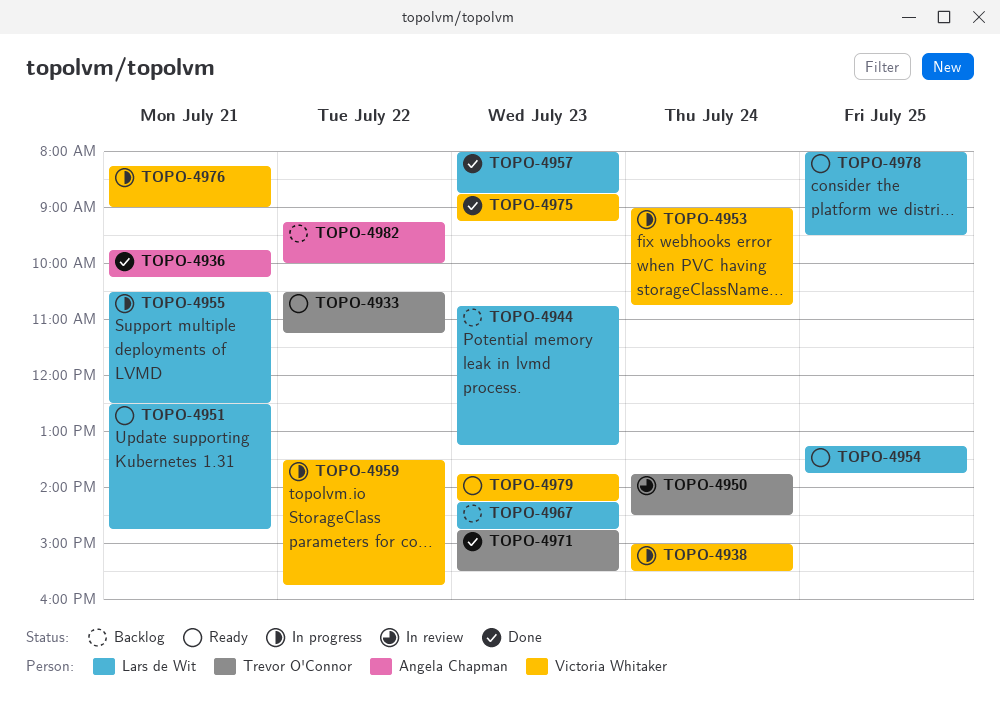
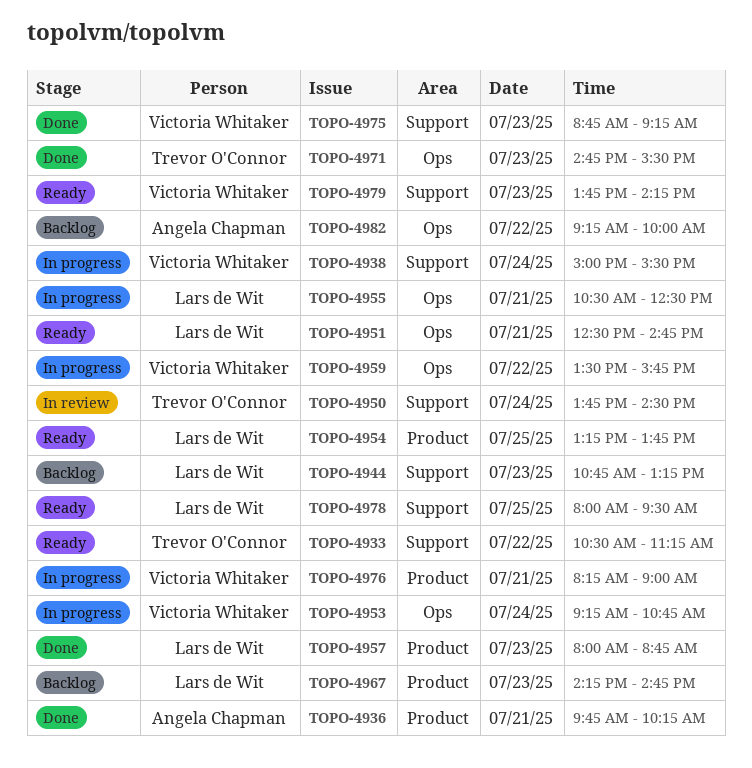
TOPO-4953, begins: 09:00 -> 09:15

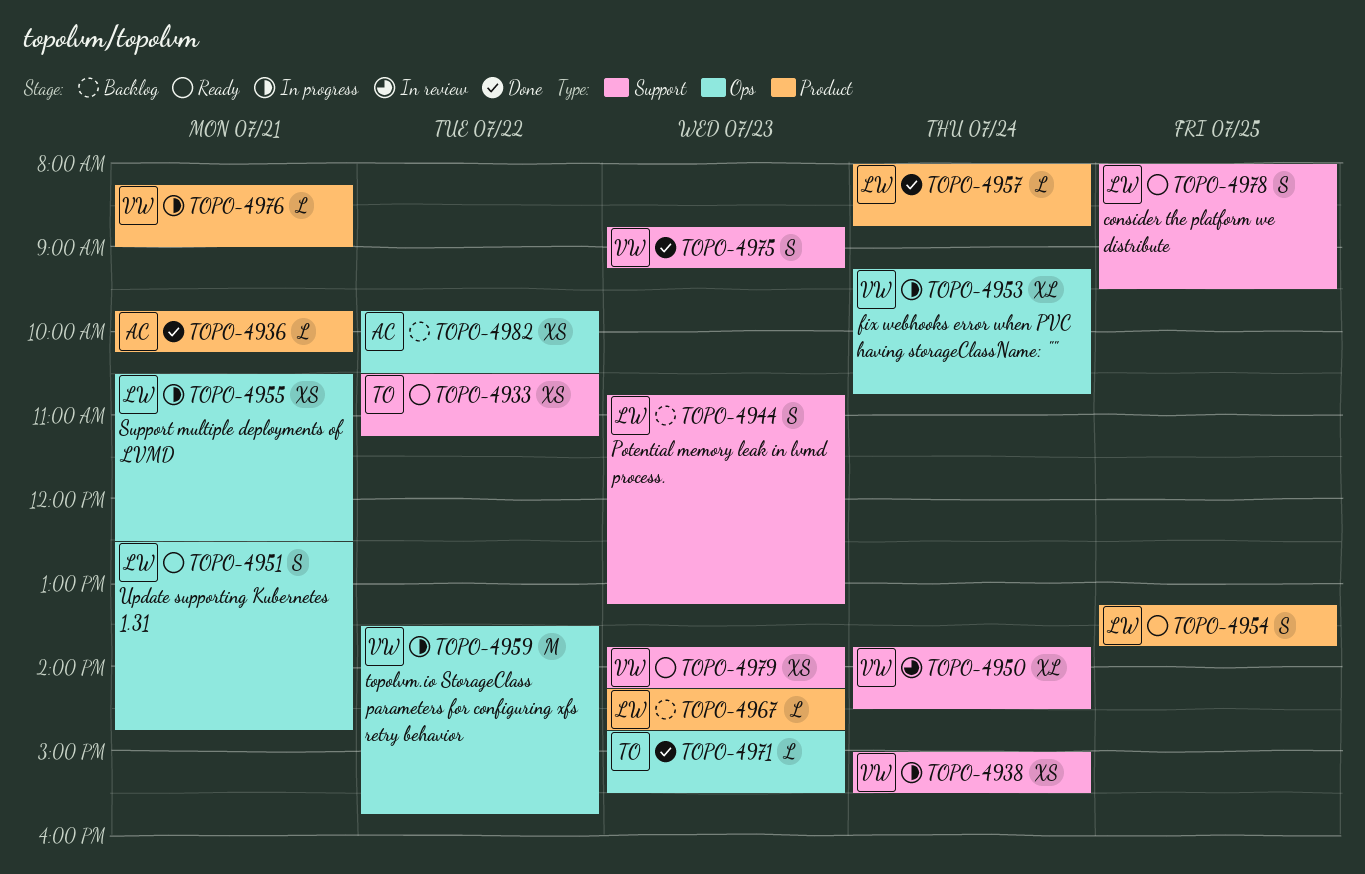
TOPO-4950, owner: Trevor O'Connor -> Victoria Whitaker
TOPO-4957, day: Jul 23 -> Jul 24
TOPO-4982, begins: 09:15 -> 09:45
TOPO-4982, ends: 10:00 -> 10:30

